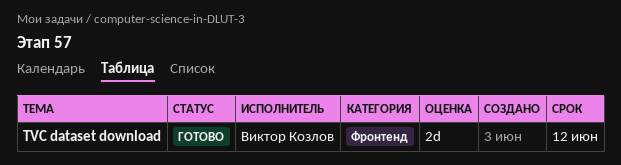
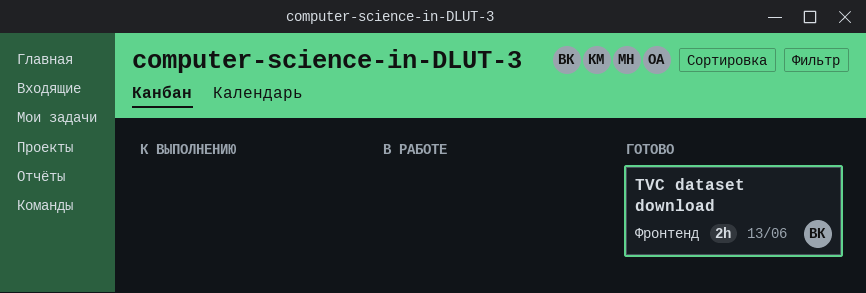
TVC dataset download, estimate: 2d -> 2h
TVC dataset download, due: Jun 12 -> Jun 13

